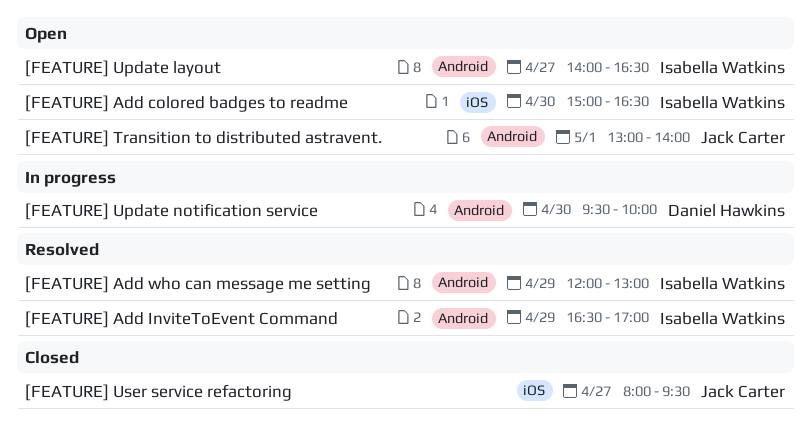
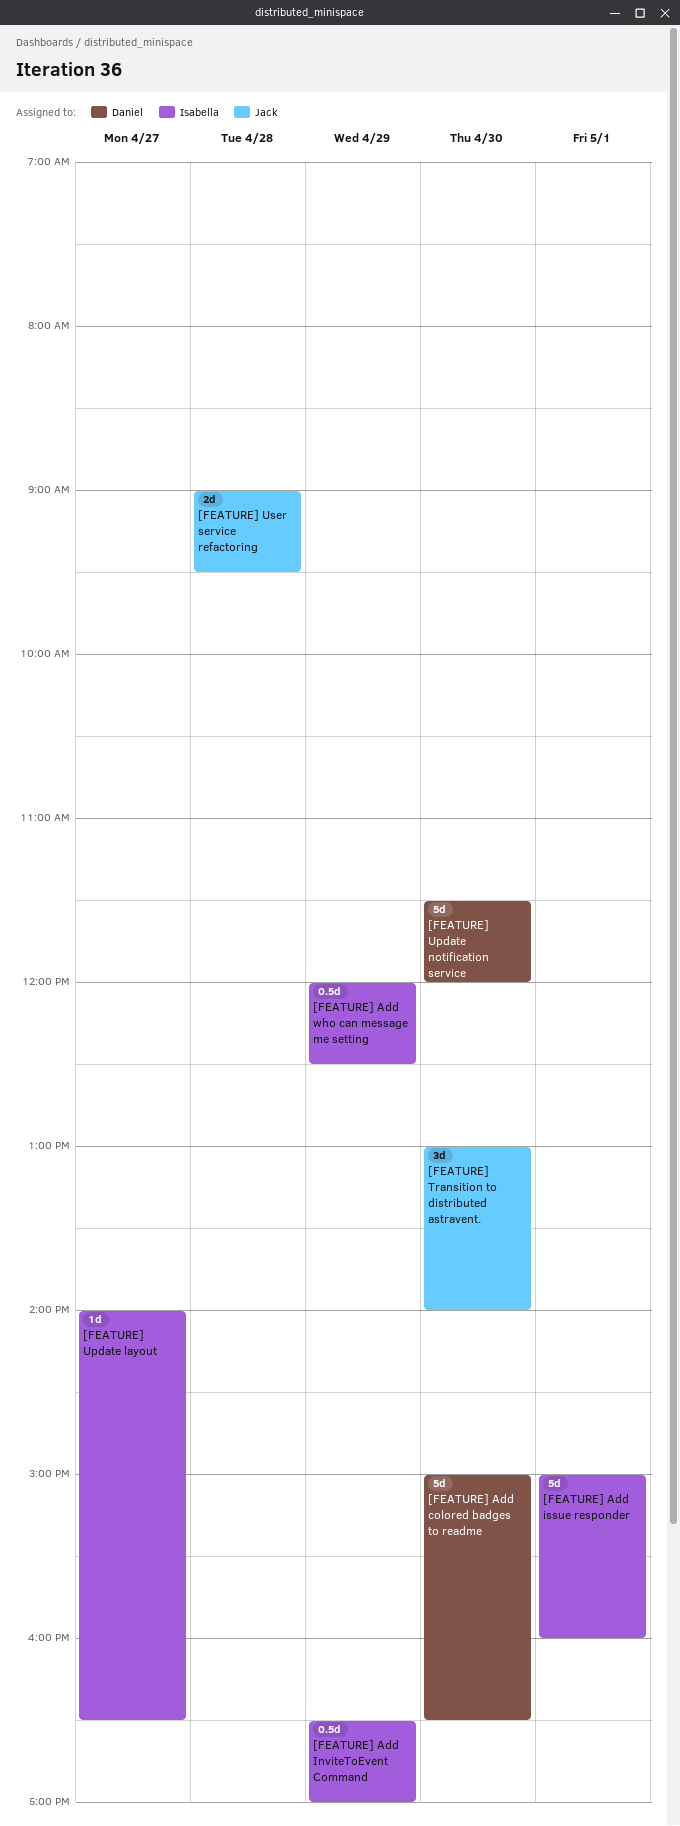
[FEATURE] Add colored badges to readme, owner: Isabella Watkins -> Daniel Hawkins
[FEATURE] Add issue responder: none -> present
[FEATURE] Add who can message me setting, ends: 13:00 -> 12:30
[FEATURE] Transition to distributed astravent., day: May 1 -> Apr 30
[FEATURE] Update notification service, begins: 09:30 -> 11:30
[FEATURE] Update notification service, ends: 10:00 -> 12:00
[FEATURE] User service refactoring, day: Apr 27 -> Apr 28
[FEATURE] User service refactoring, begins: 08:00 -> 09:00

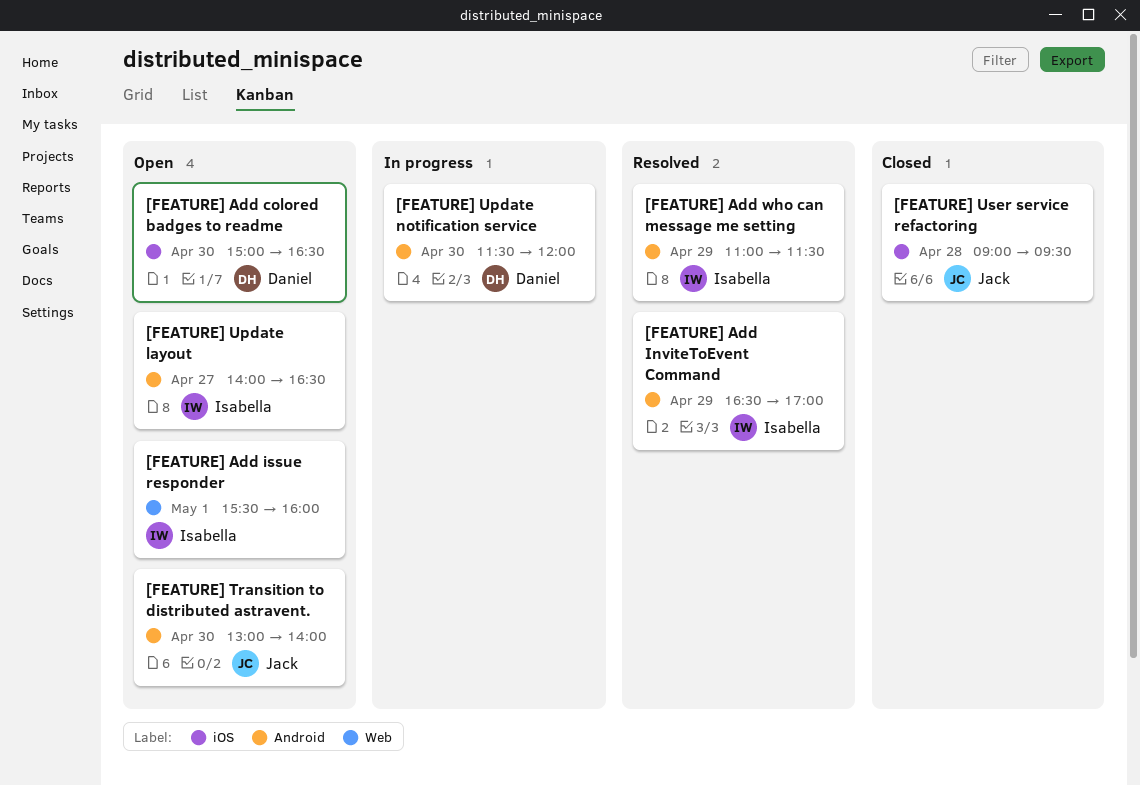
[FEATURE] Add issue responder, begins: 15:00 -> 15:30
[FEATURE] Add who can message me setting, begins: 12:00 -> 11:00
[FEATURE] Add who can message me setting, ends: 12:30 -> 11:30

